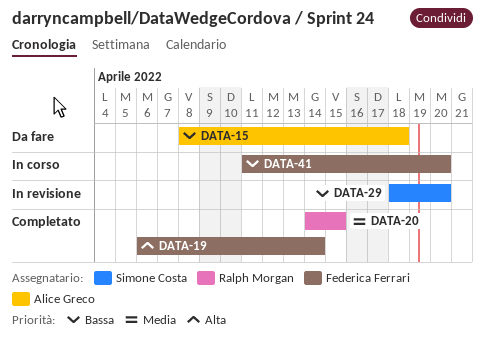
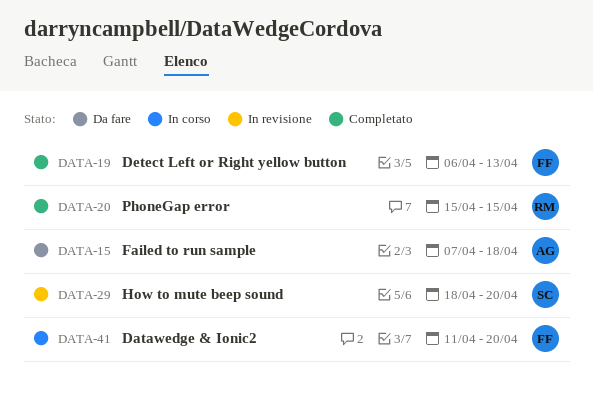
DATA-15, start: Apr 8 -> Apr 7
DATA-19, due: Apr 14 -> Apr 13
DATA-20, start: Apr 14 -> Apr 15

